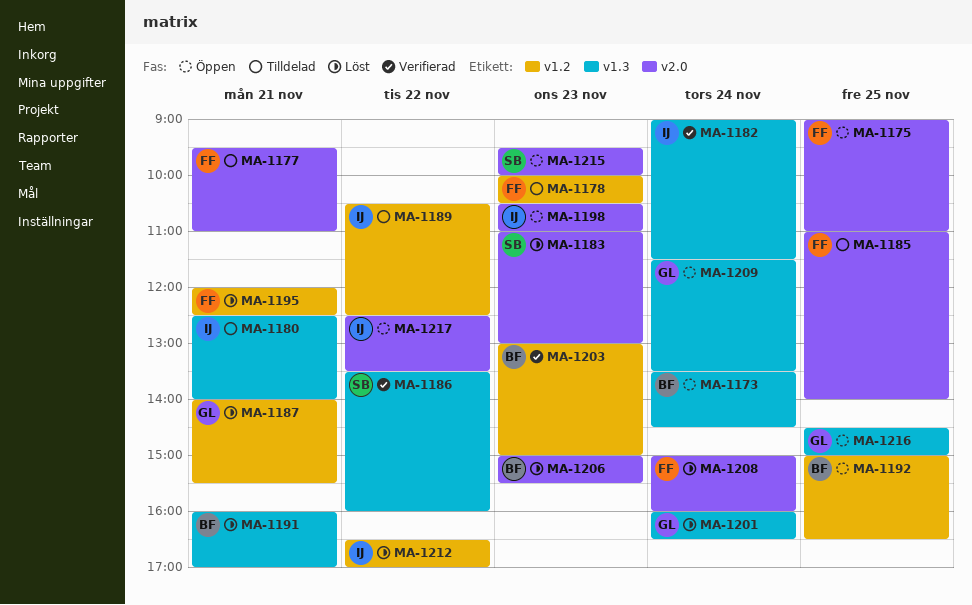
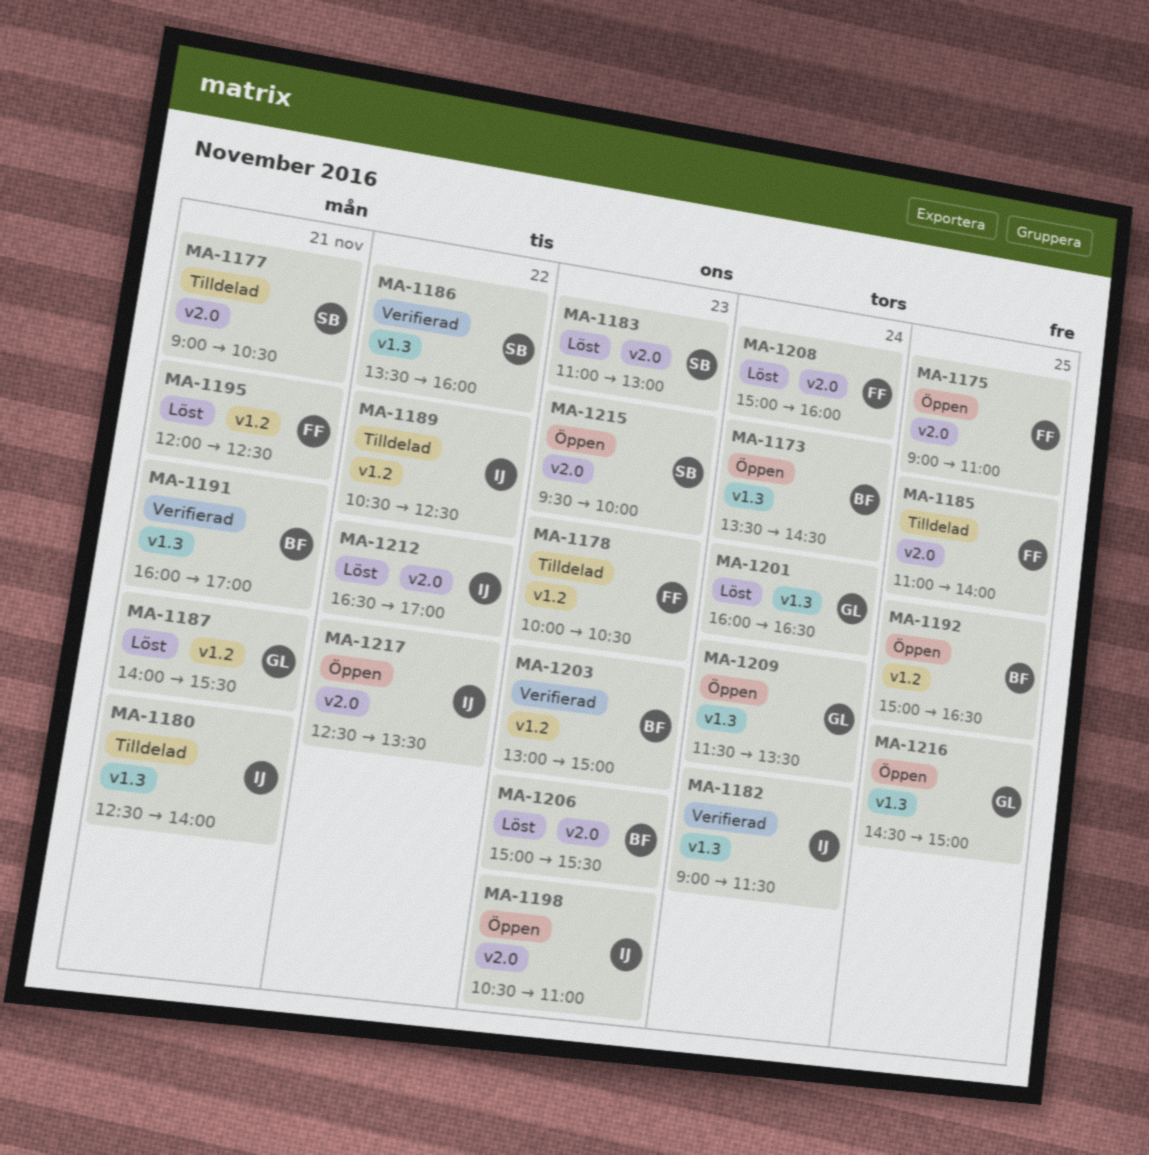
MA-1177, owner: FF -> SB
MA-1177, begins: 09:30 -> 09:00
MA-1177, ends: 11:00 -> 10:30
MA-1191, status: Löst -> Verifierad
MA-1212, label: v1.2 -> v2.0

